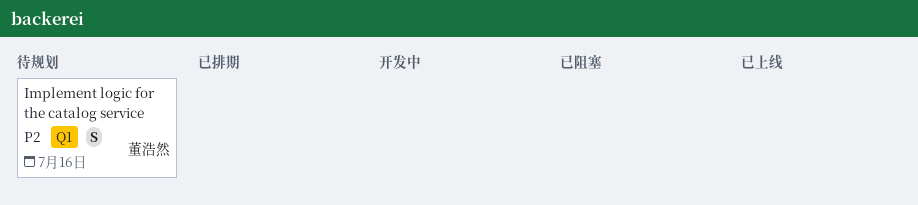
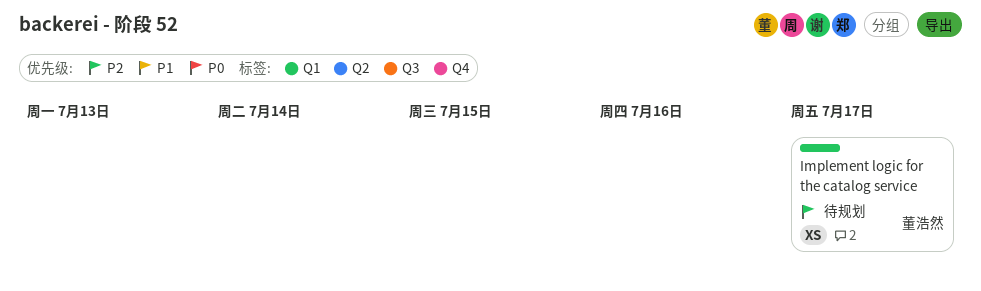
Implement logic for the catalog service, estimate: S -> XS
Implement logic for the catalog service, due: Jul 16 -> Jul 17

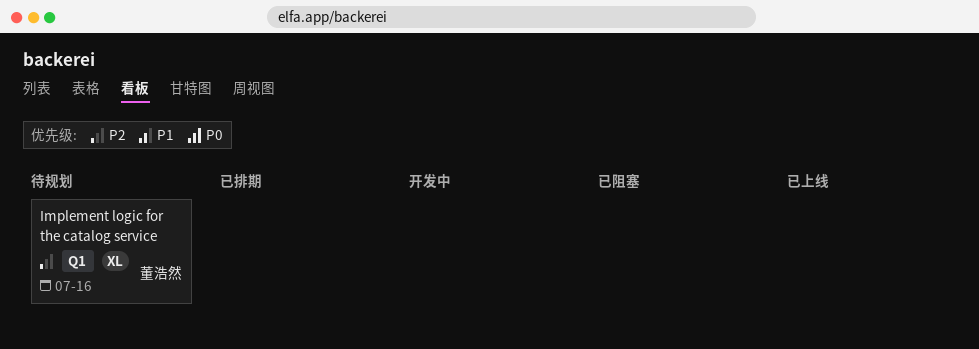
Implement logic for the catalog service, estimate: XS -> XL
Implement logic for the catalog service, due: Jul 17 -> Jul 16

